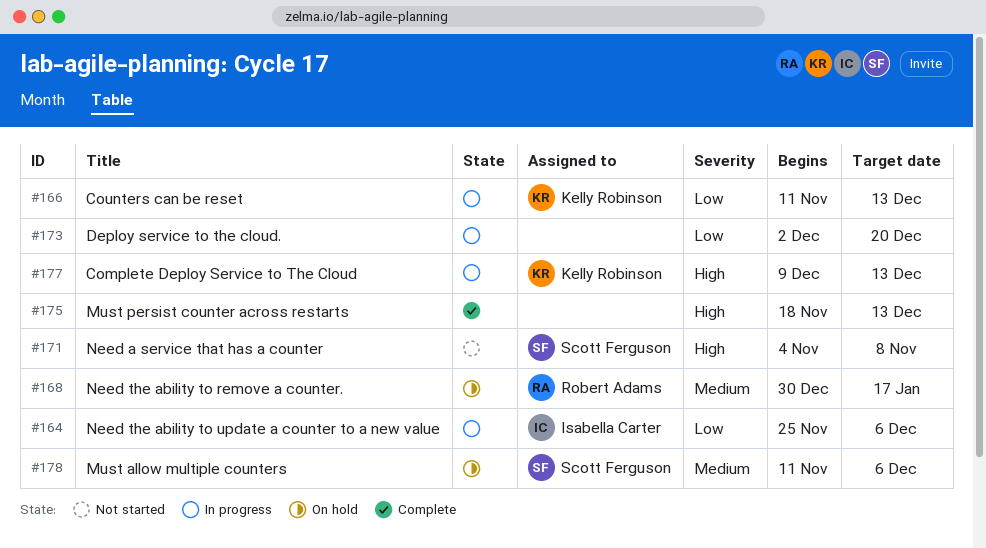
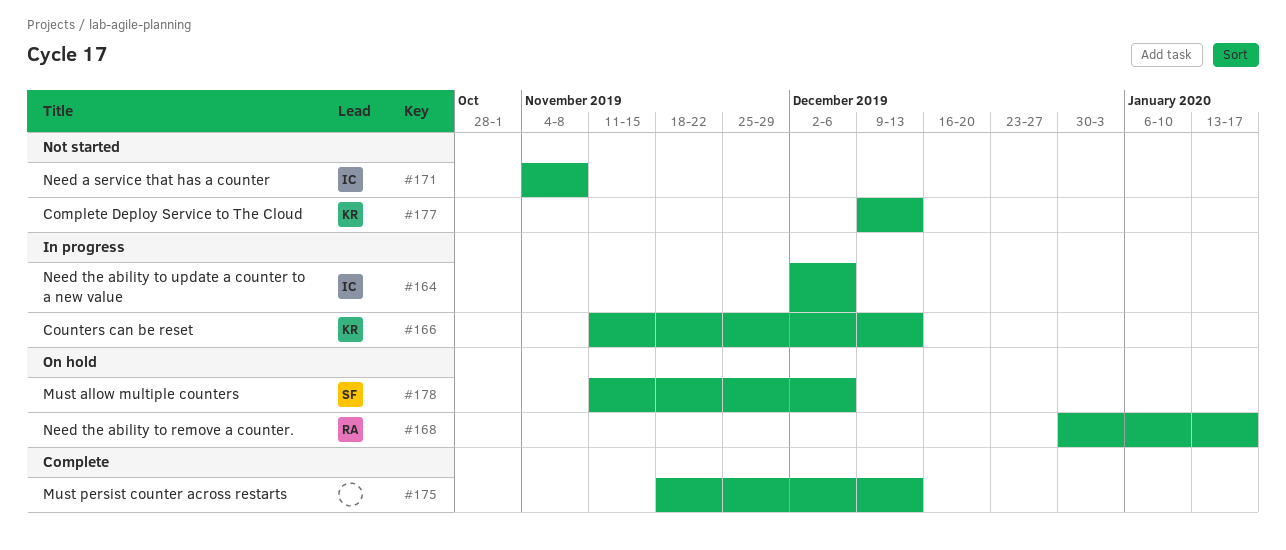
#164, start: Nov 25 -> Dec 2
#171, owner: Scott Ferguson -> Isabella Carter
#173: present -> none
#177, status: In progress -> Not started

